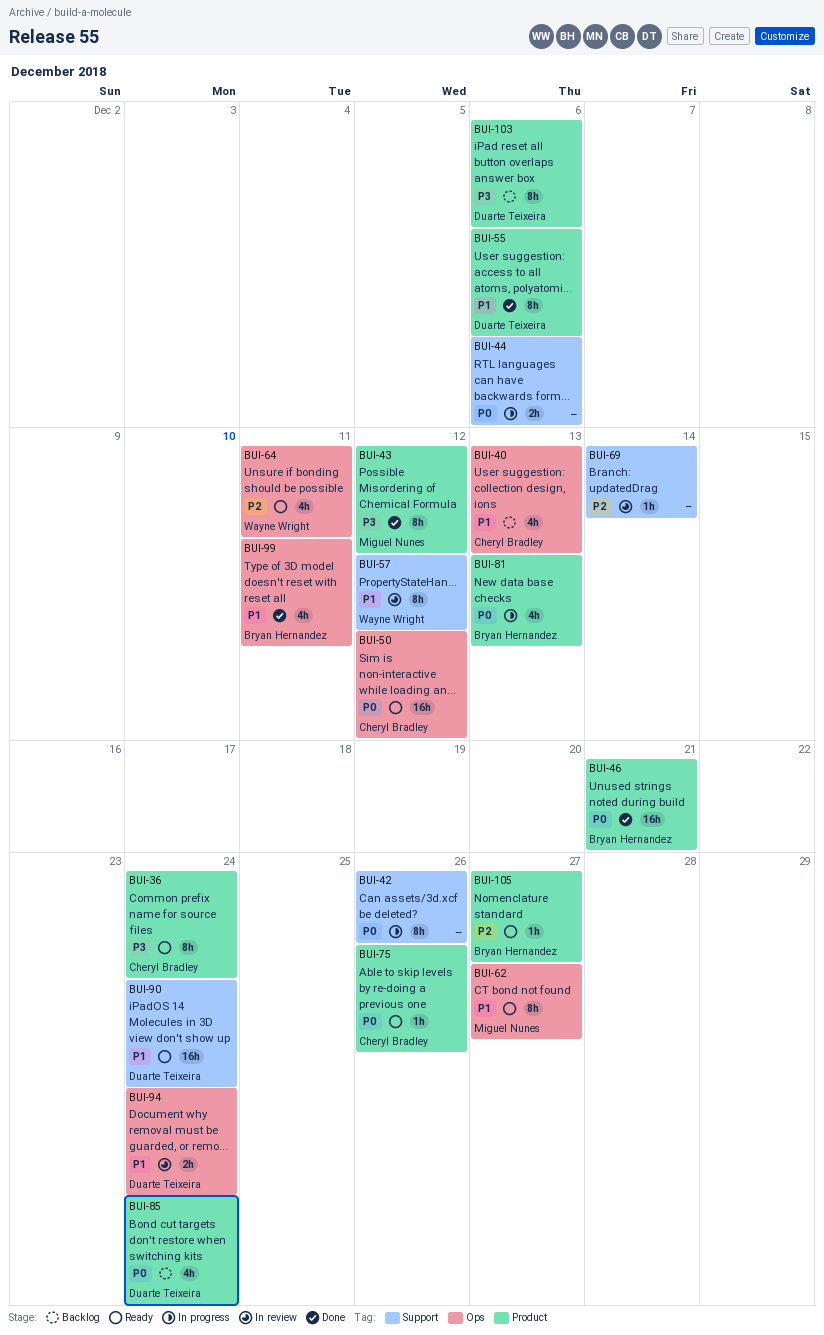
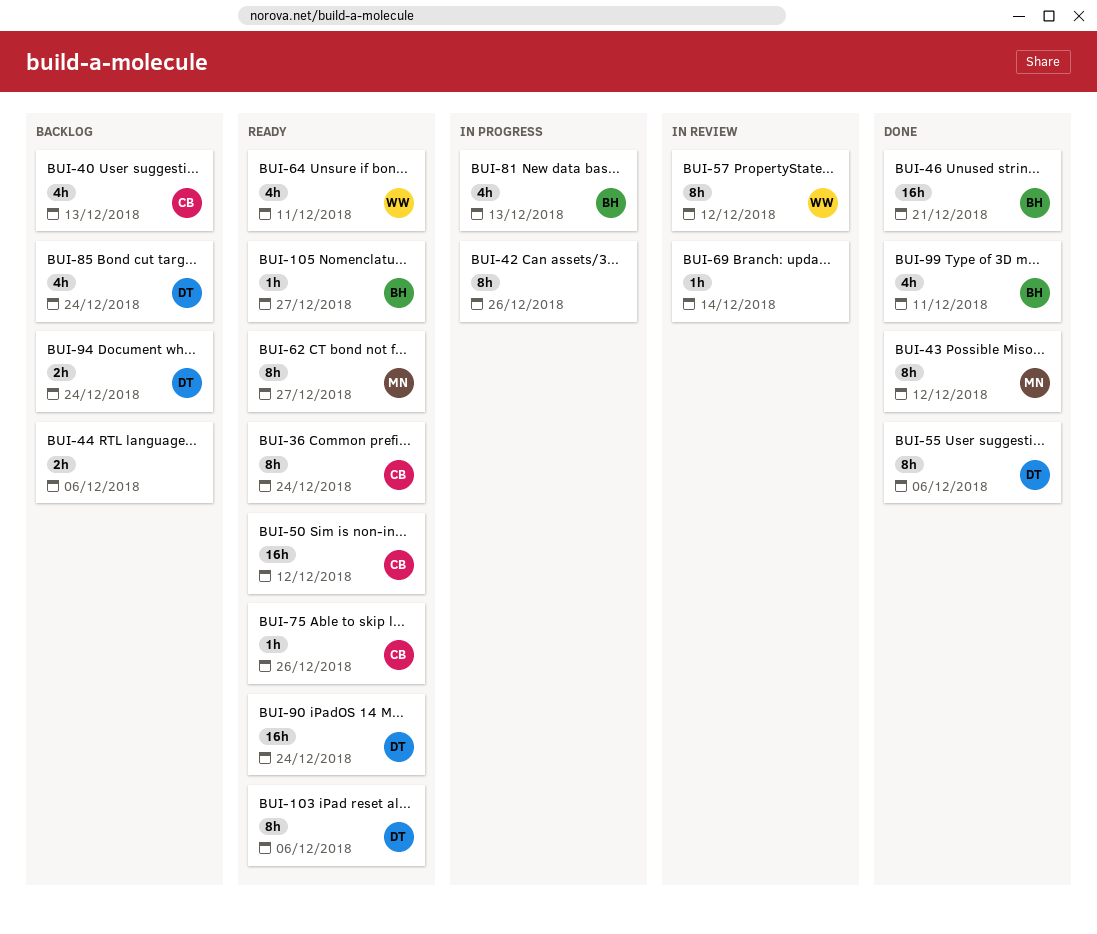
BUI-44, status: In progress -> Backlog
BUI-94, status: In review -> Backlog
BUI-103, status: Backlog -> Ready

